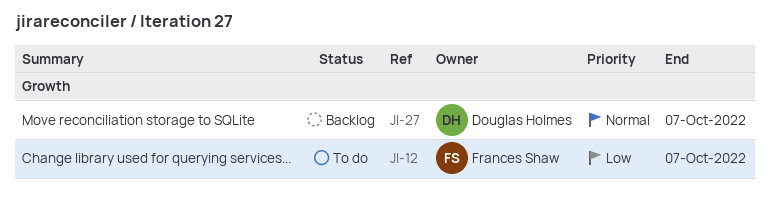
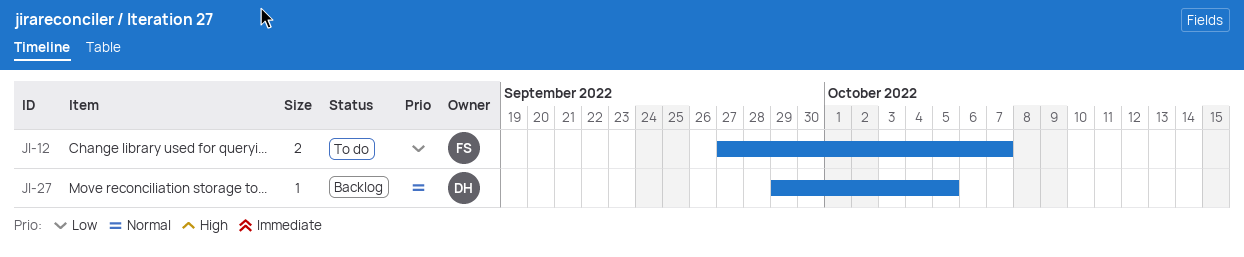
JI-27, due: Oct 7 -> Oct 5

